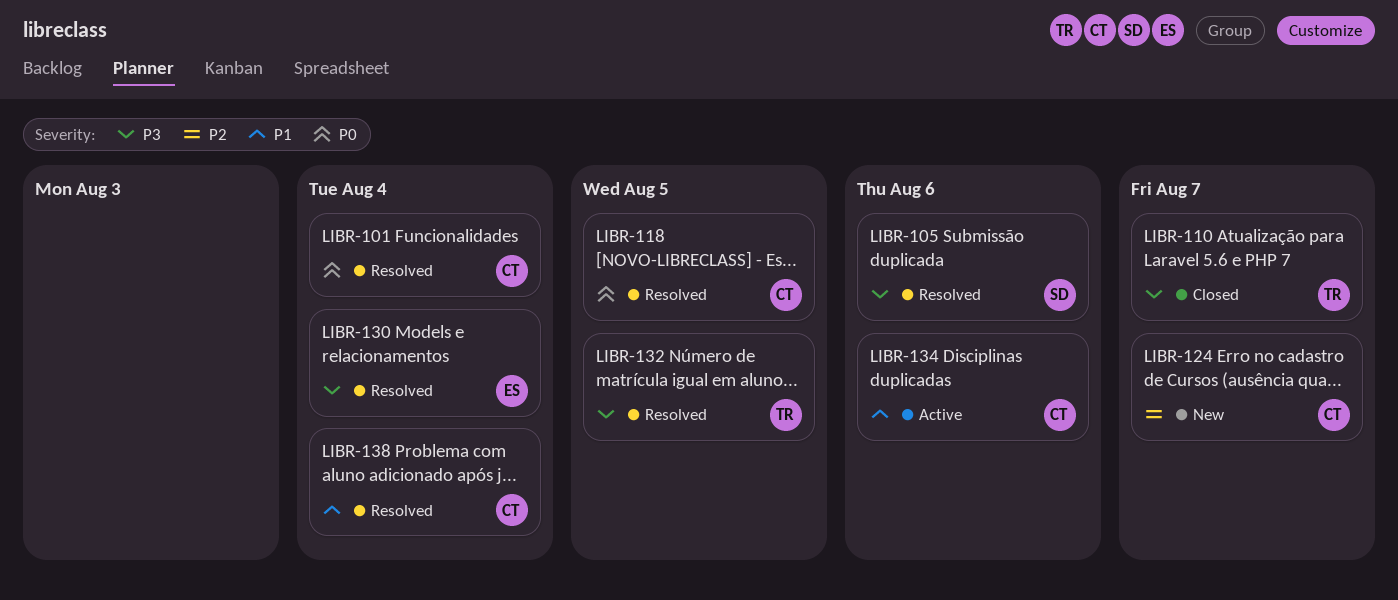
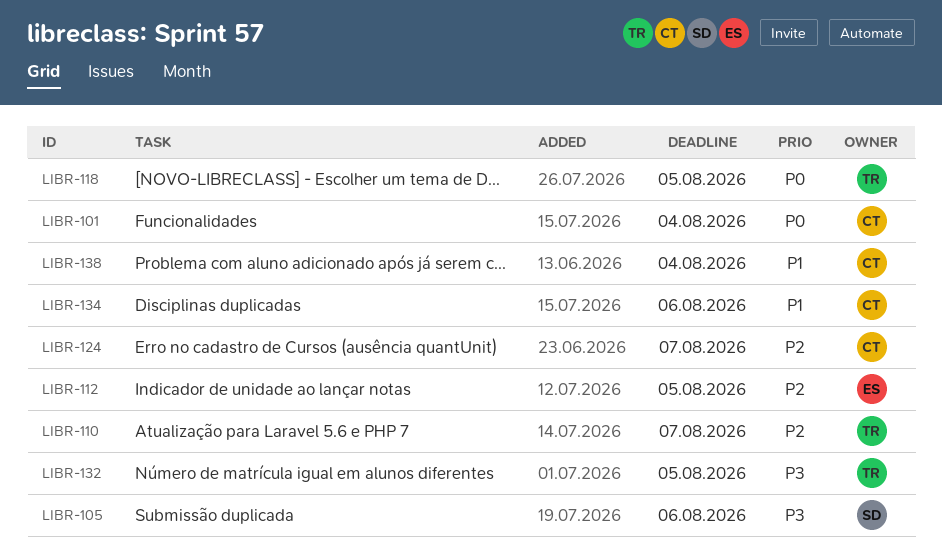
LIBR-110, priority: P3 -> P2
LIBR-112: none -> present
LIBR-118, owner: CT -> TR
LIBR-130: present -> none

